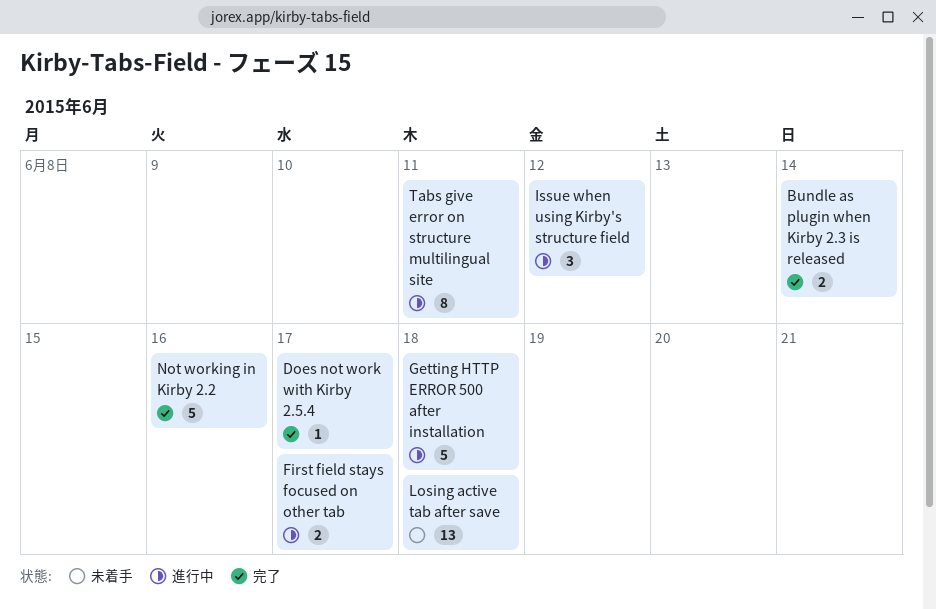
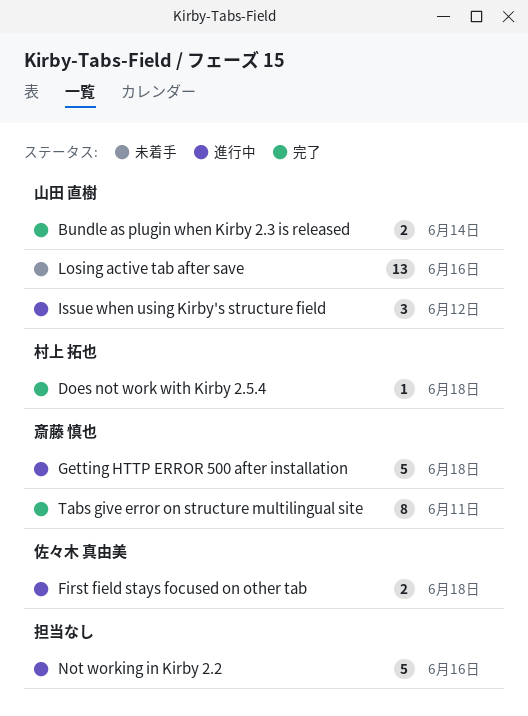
Does not work with Kirby 2.5.4, due: Jun 17 -> Jun 18
First field stays focused on other tab, due: Jun 17 -> Jun 18
Losing active tab after save, due: Jun 18 -> Jun 16
Not working in Kirby 2.2, status: 完了 -> 進行中
Tabs give error on structure multilingual site, status: 進行中 -> 完了

